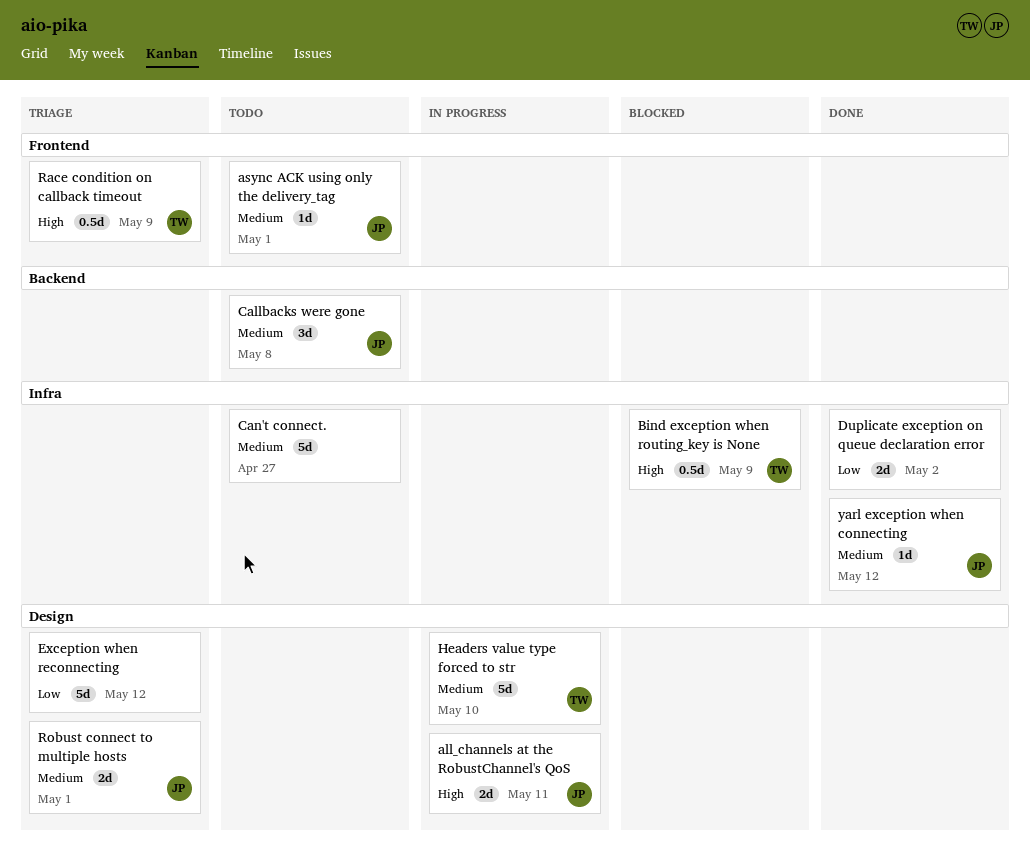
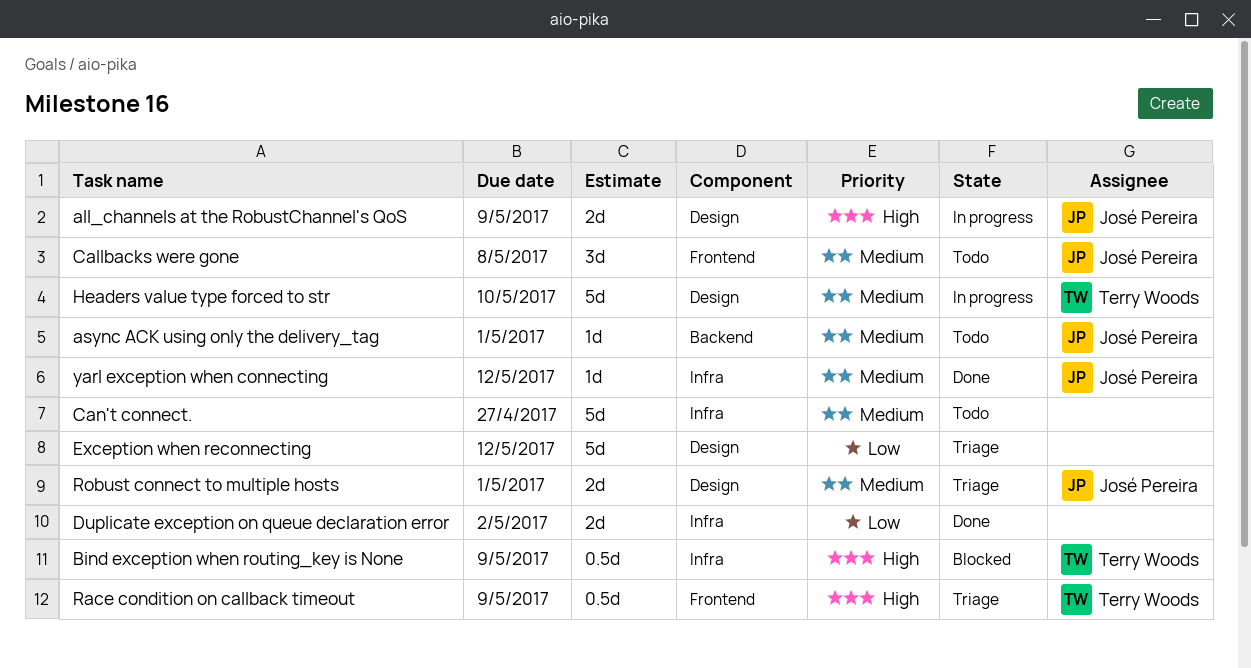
all_channels at the RobustChannel's QoS, due: May 11 -> May 9
async ACK using only the delivery_tag, label: Frontend -> Backend
Callbacks were gone, label: Backend -> Frontend

